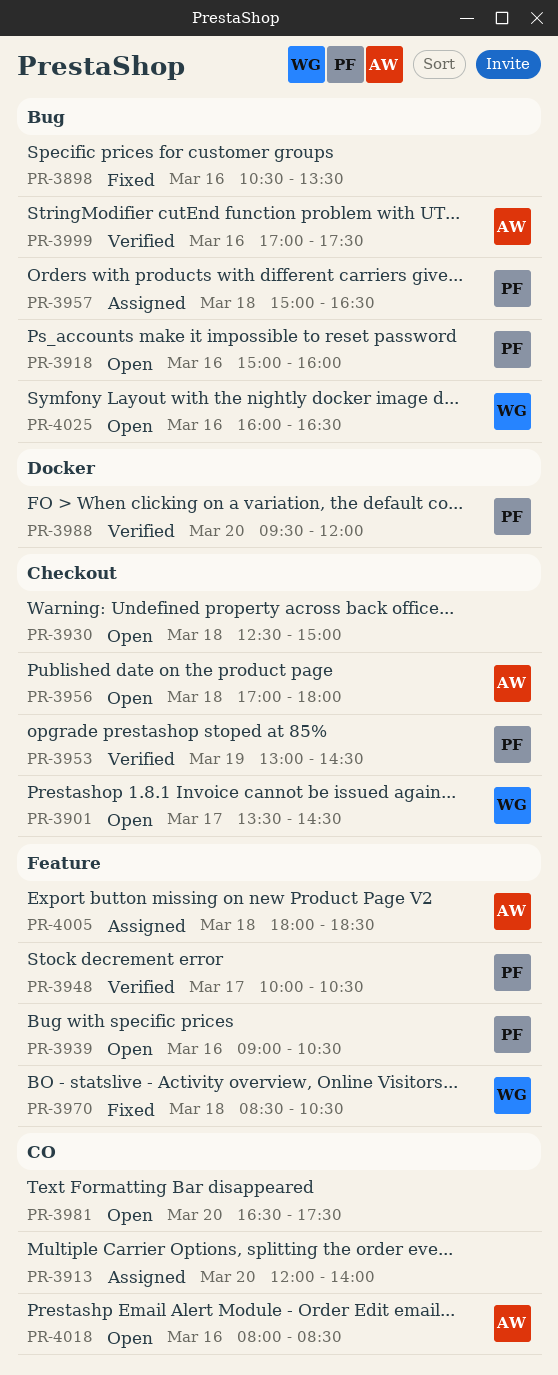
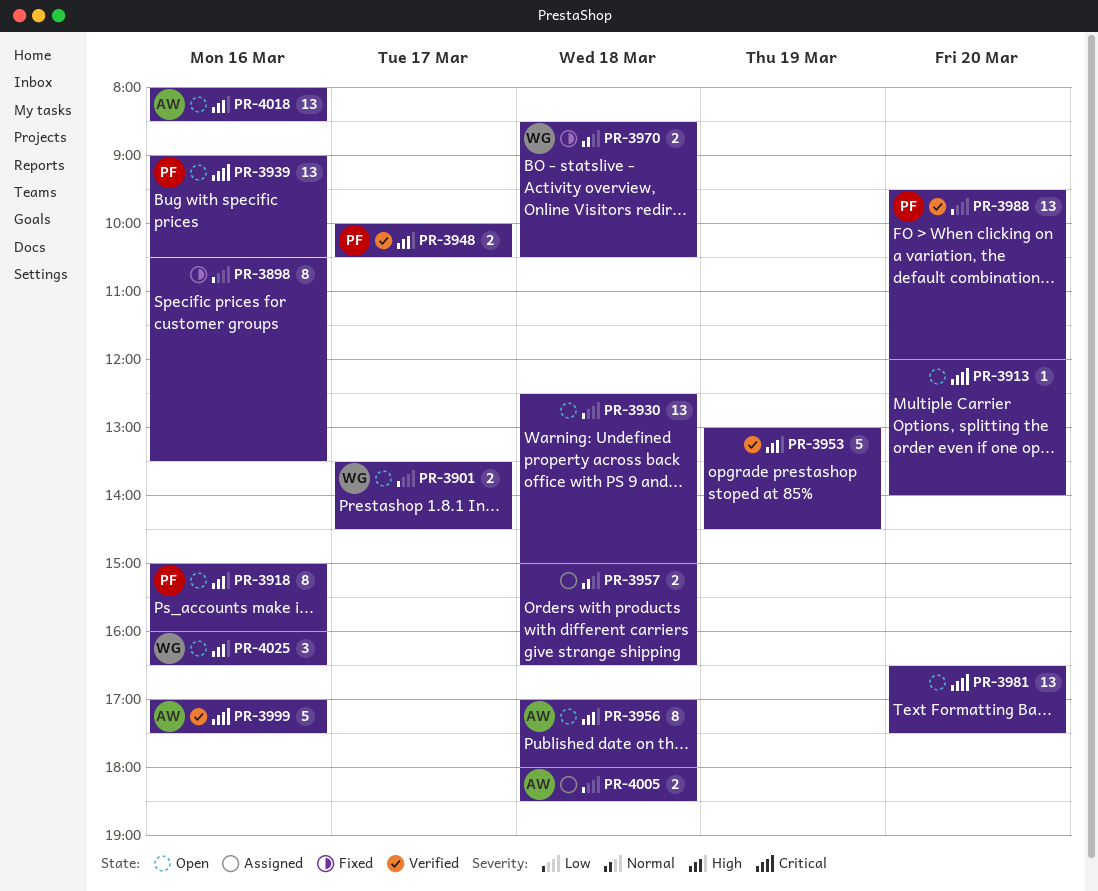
PR-3913, status: Assigned -> Open
PR-3953, owner: PF -> none
PR-3957, owner: PF -> none

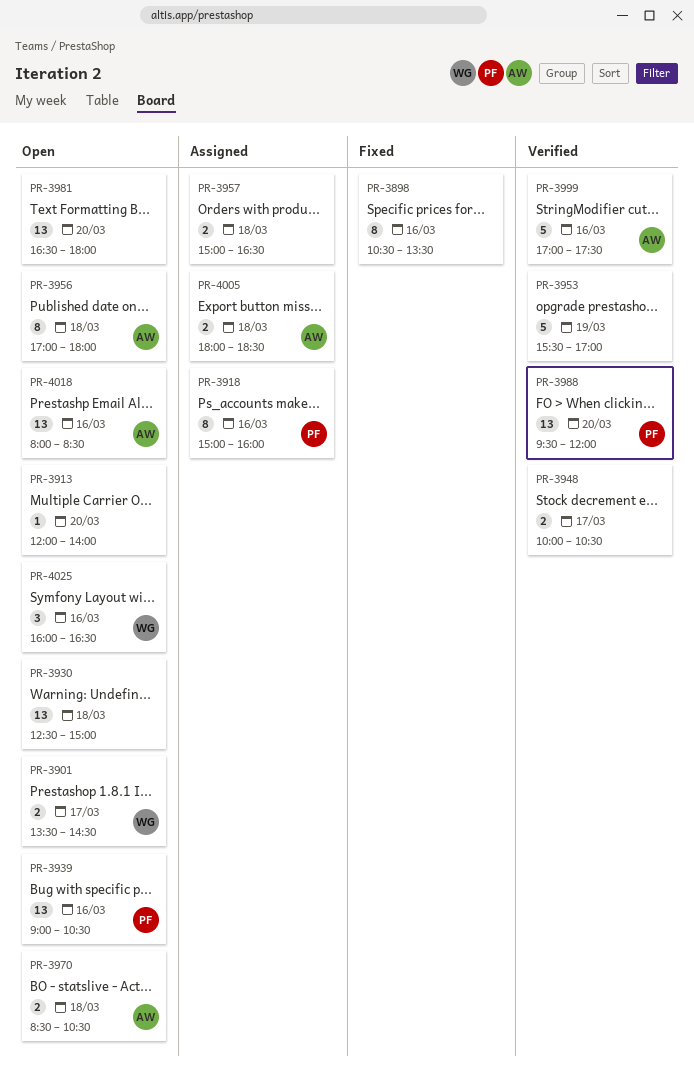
PR-3918, status: Open -> Assigned
PR-3948, owner: PF -> none
PR-3953, begins: 13:00 -> 15:30
PR-3953, ends: 14:30 -> 17:00
PR-3970, status: Fixed -> Open
PR-3970, owner: WG -> AW
PR-3981, ends: 17:30 -> 18:00

